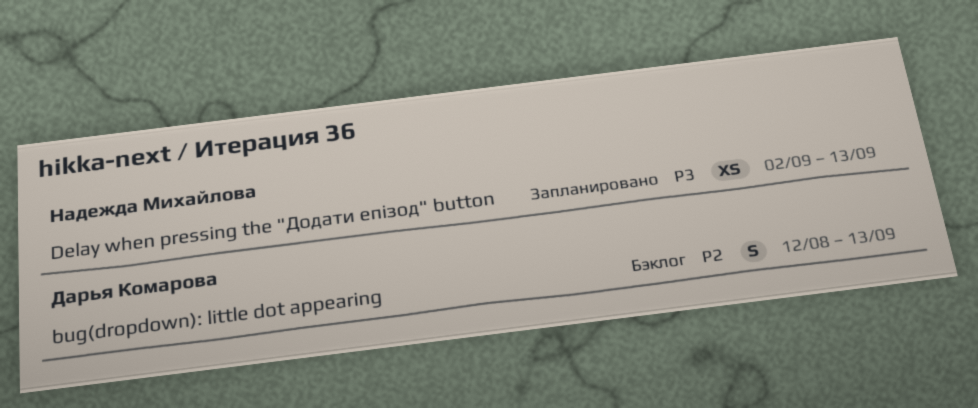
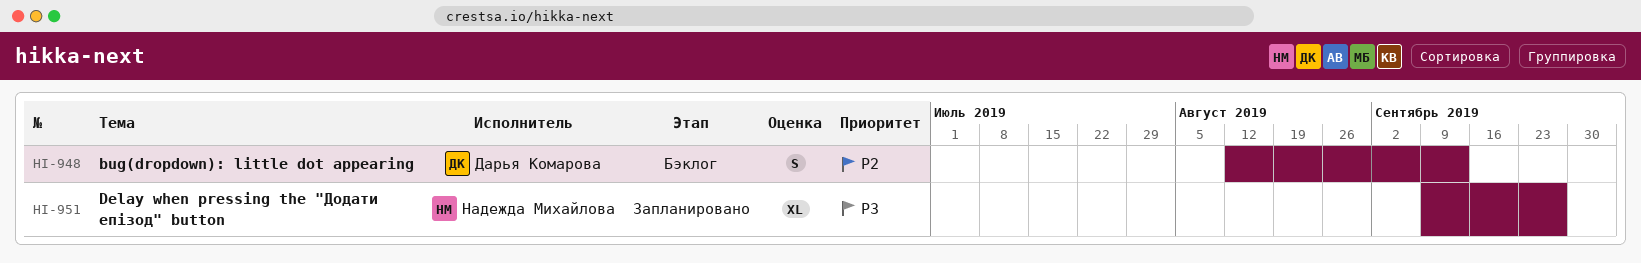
Delay when pressing the "Додати епізод" button, estimate: XS -> XL
Delay when pressing the "Додати епізод" button, start: Sep 2 -> Sep 9
Delay when pressing the "Додати епізод" button, due: Sep 13 -> Sep 27

